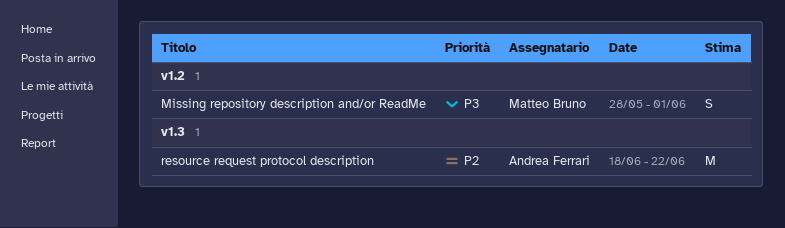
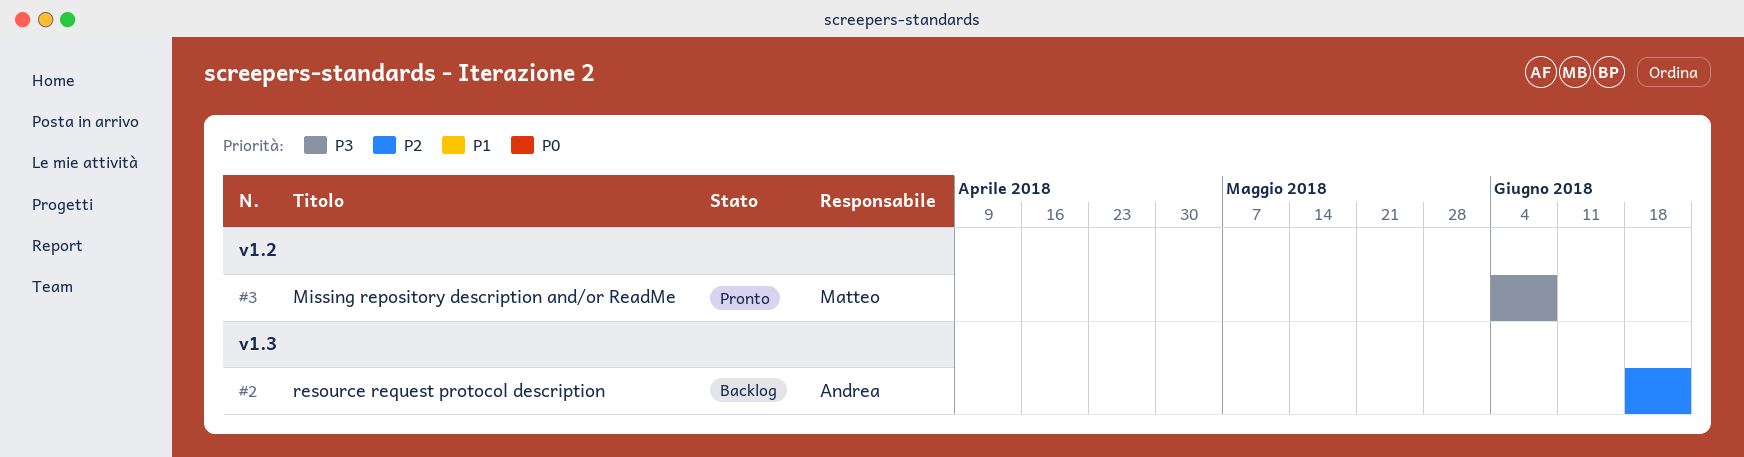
Missing repository description and/or ReadMe, start: May 28 -> Jun 4
Missing repository description and/or ReadMe, due: Jun 1 -> Jun 8

